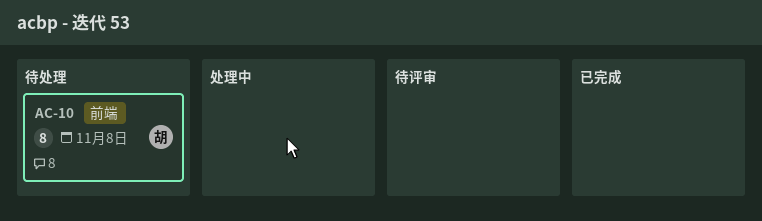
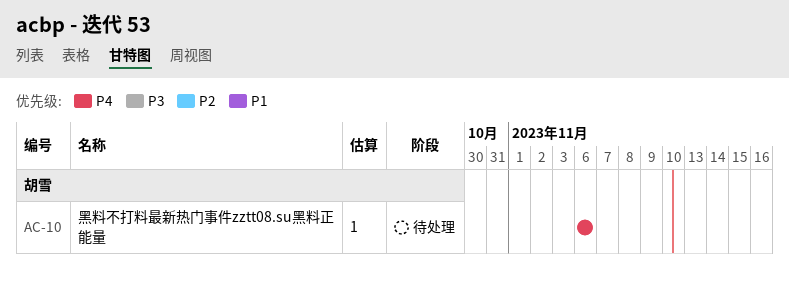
AC-10, estimate: 8 -> 1
AC-10, due: Nov 8 -> Nov 6

